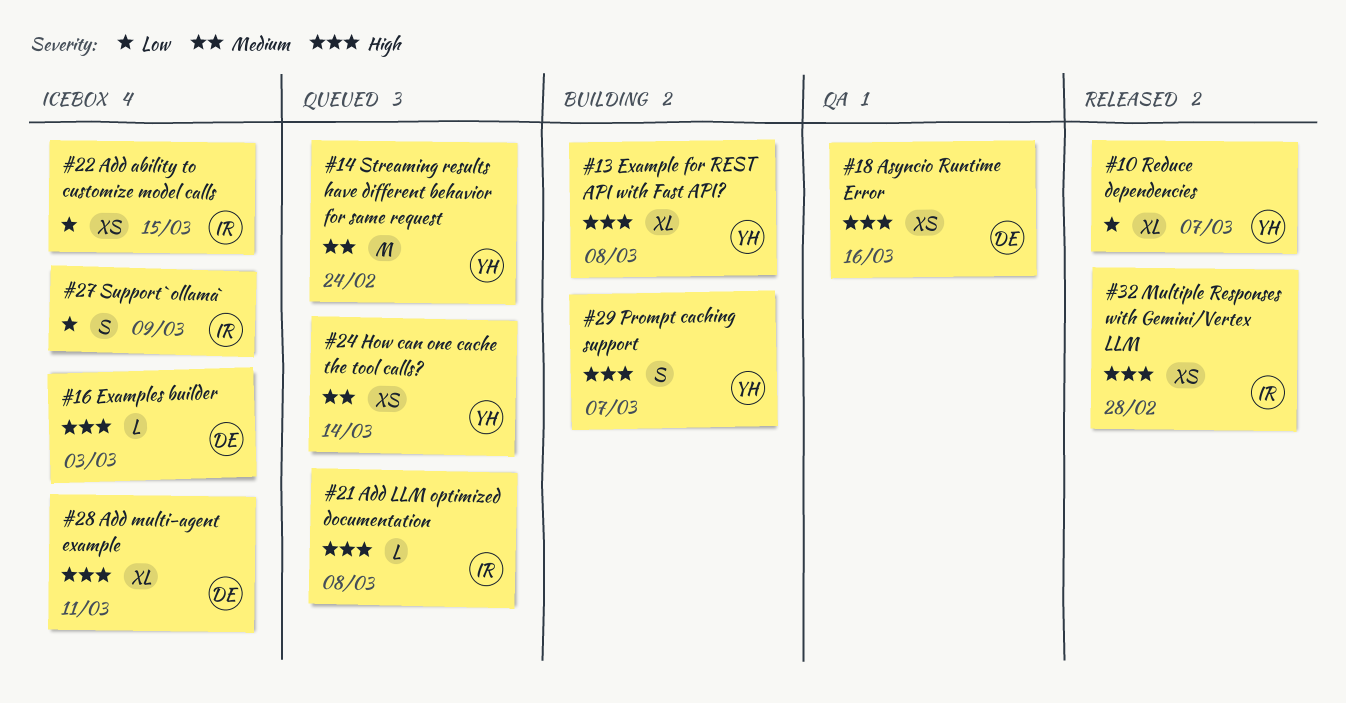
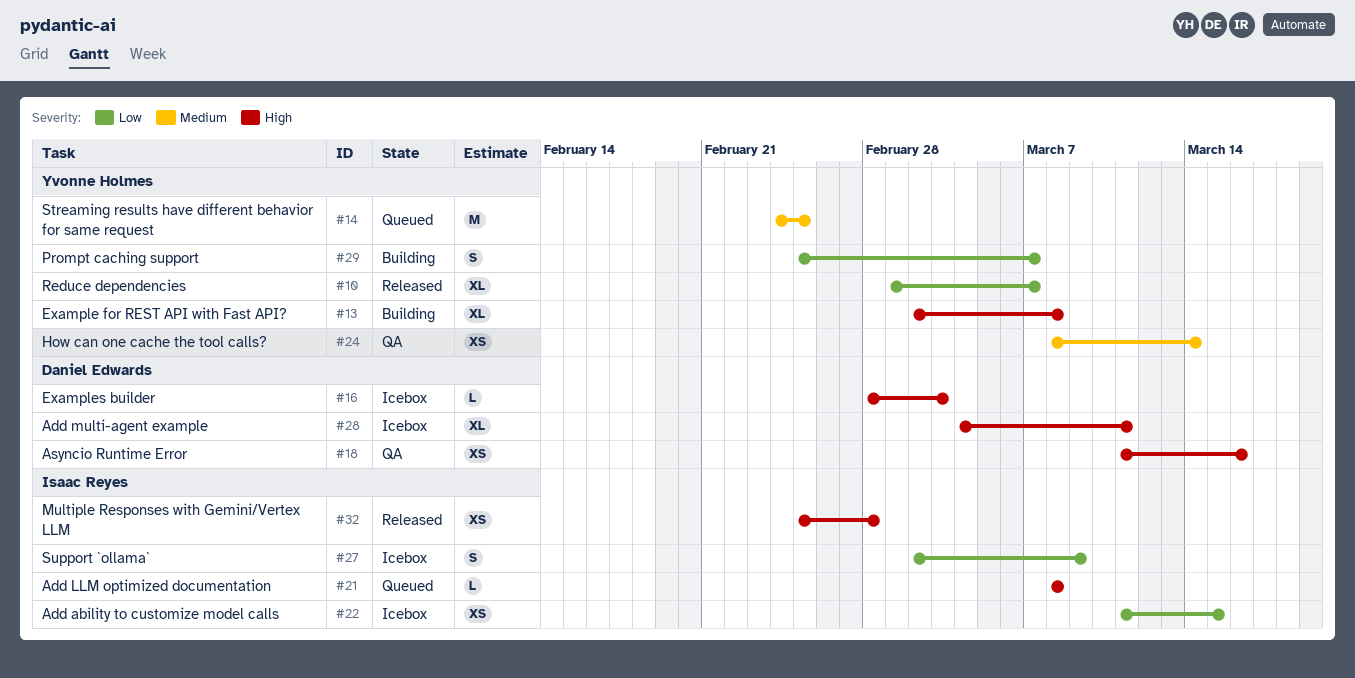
#14, due: Feb 24 -> Feb 25
#24, status: Queued -> QA
#29, priority: High -> Low

